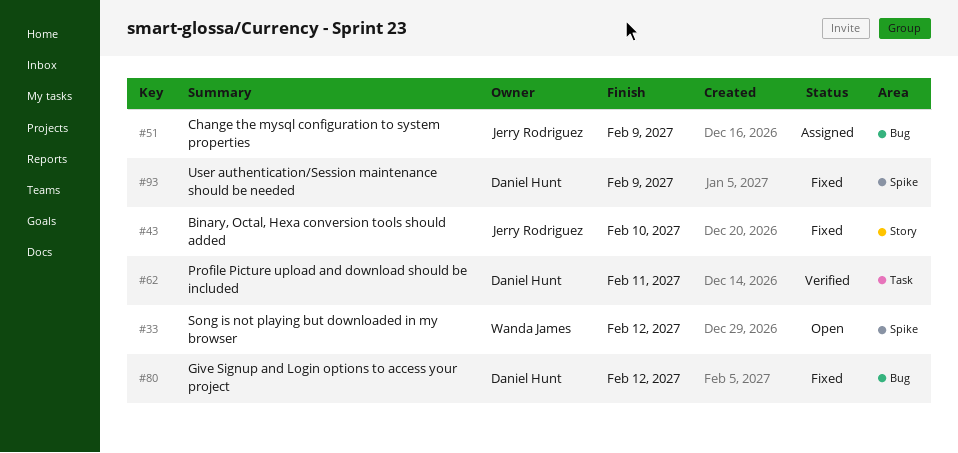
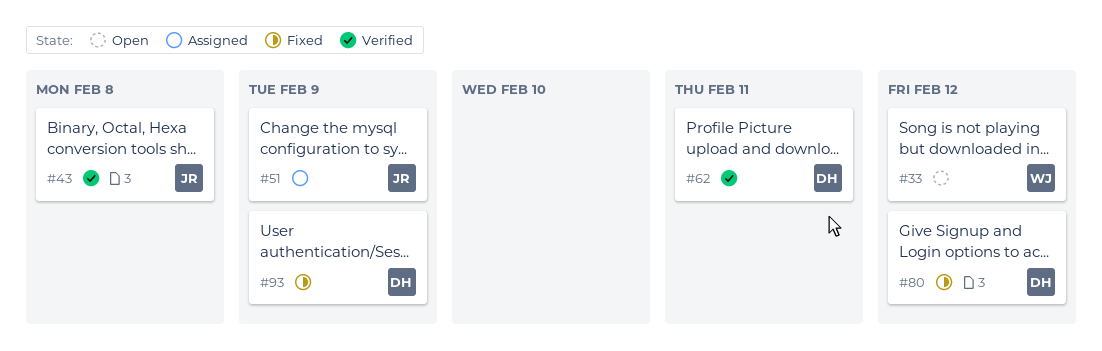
#43, status: Fixed -> Verified
#43, due: Feb 10 -> Feb 8

